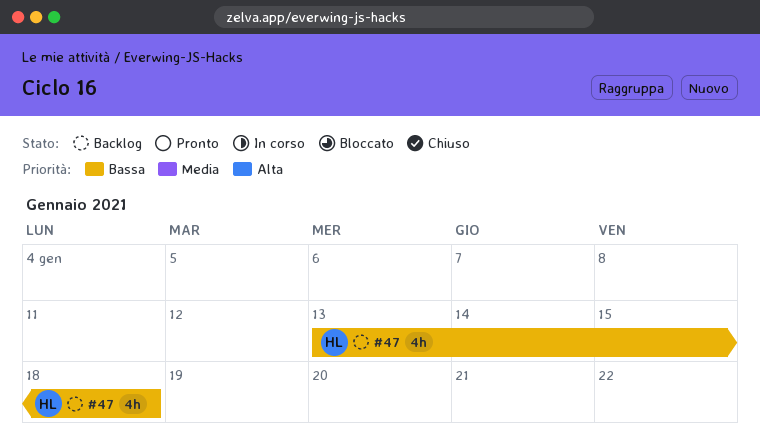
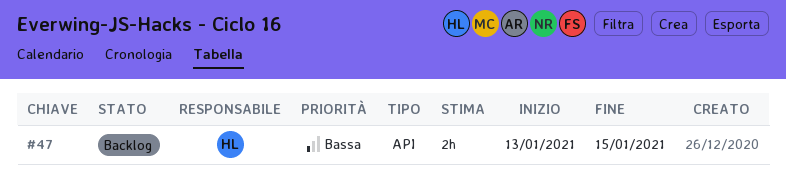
#47, estimate: 4h -> 2h
#47, due: Jan 18 -> Jan 15

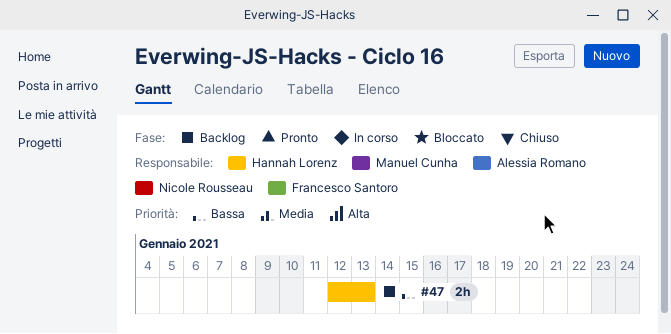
#47, start: Jan 13 -> Jan 12
#47, due: Jan 15 -> Jan 13

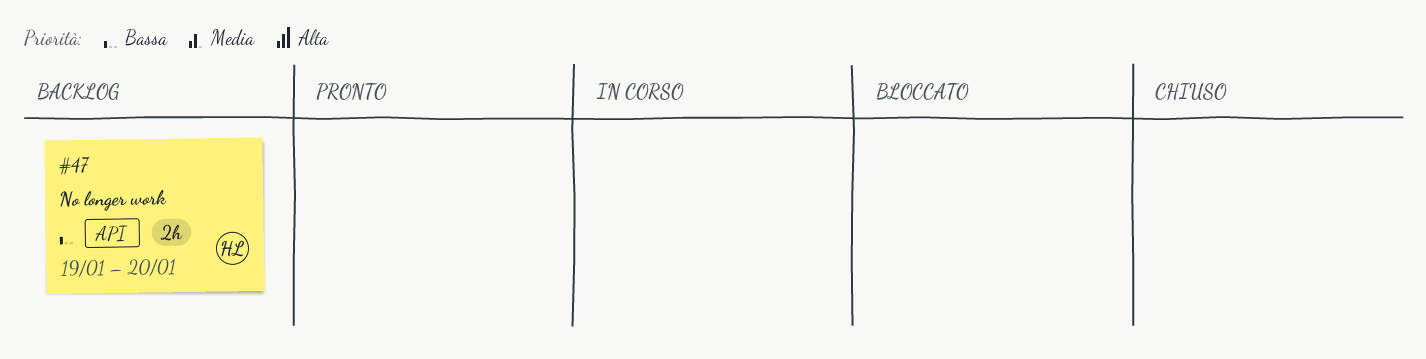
#47, start: Jan 12 -> Jan 19
#47, due: Jan 13 -> Jan 20

